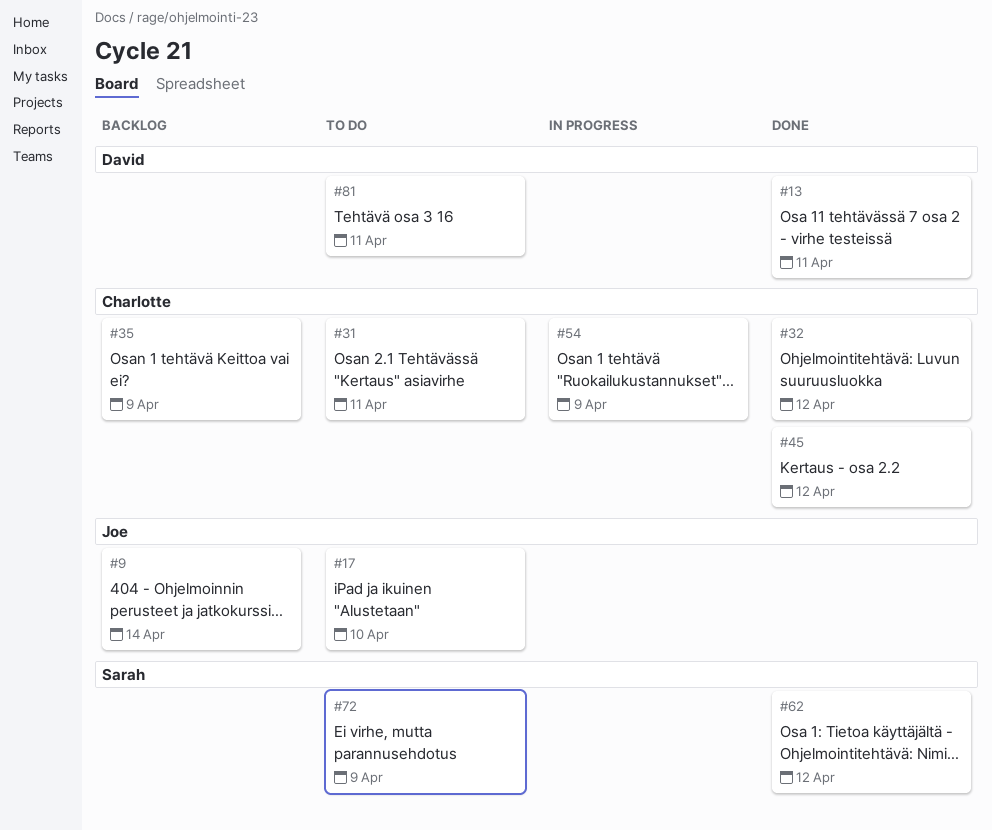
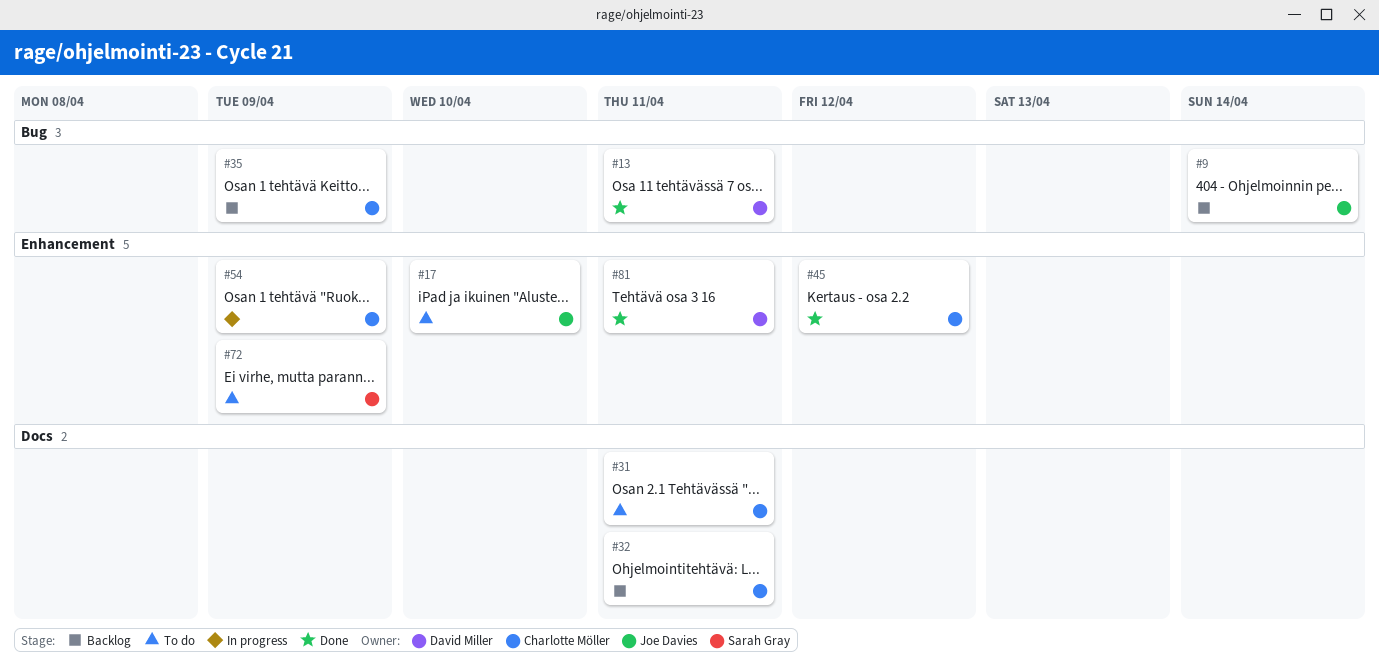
#32, status: Done -> Backlog
#32, due: Apr 12 -> Apr 11
#62: present -> none
#81, status: To do -> Done

